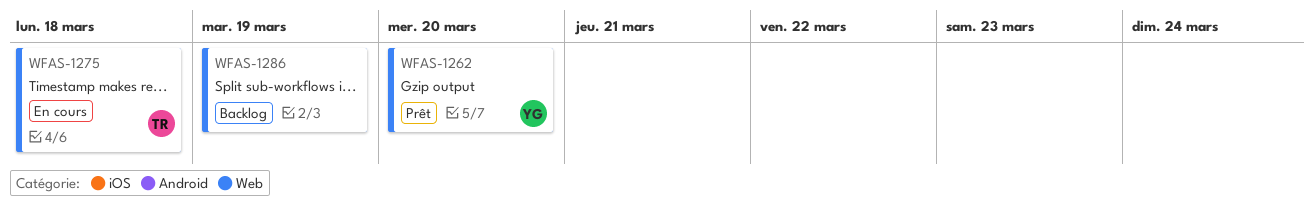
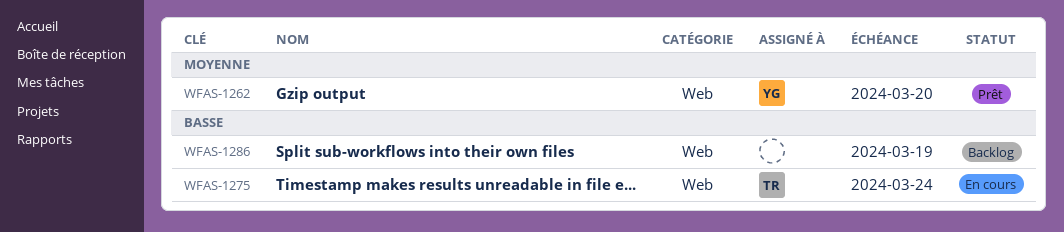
WFAS-1275, due: Mar 18 -> Mar 24

